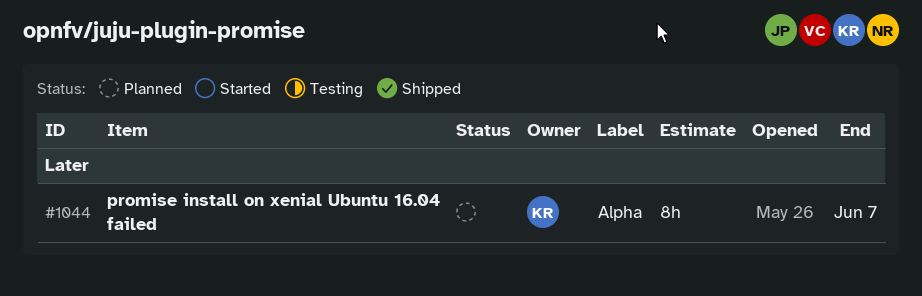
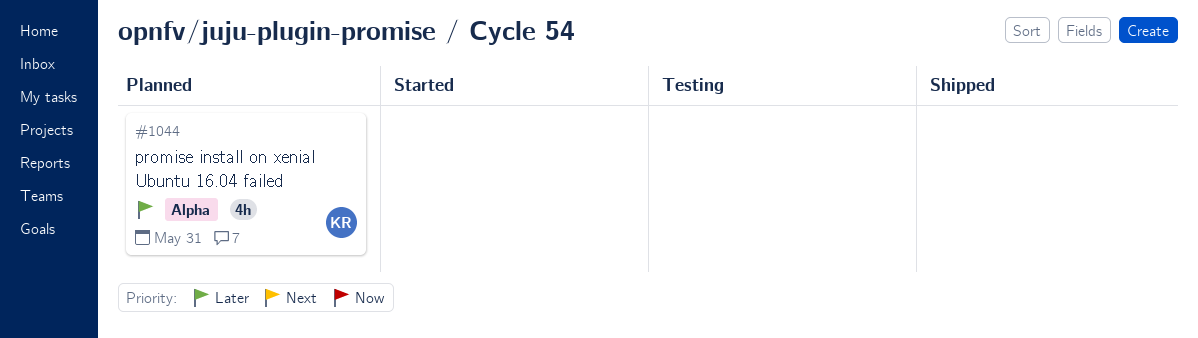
#1044, estimate: 8h -> 4h
#1044, due: Jun 7 -> May 31

